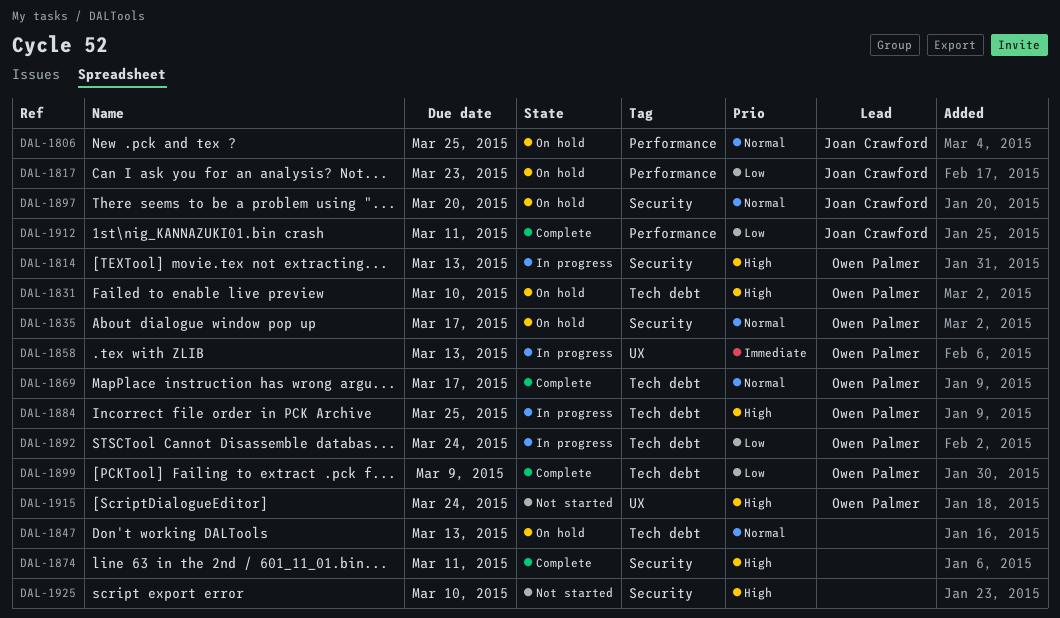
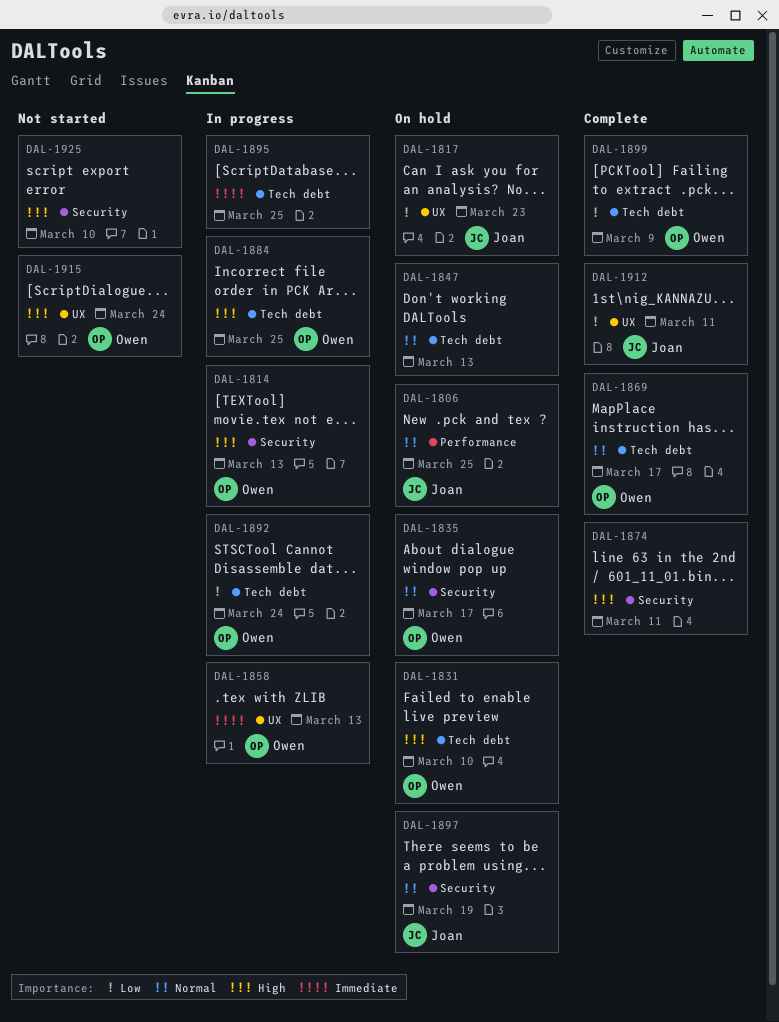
DAL-1817, label: Performance -> UX
DAL-1895: none -> present
DAL-1897, due: Mar 20 -> Mar 19
DAL-1912, label: Performance -> UX

